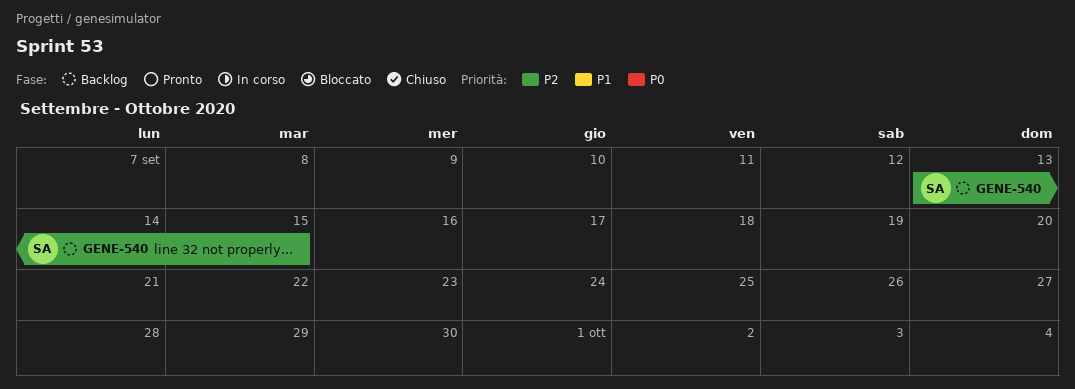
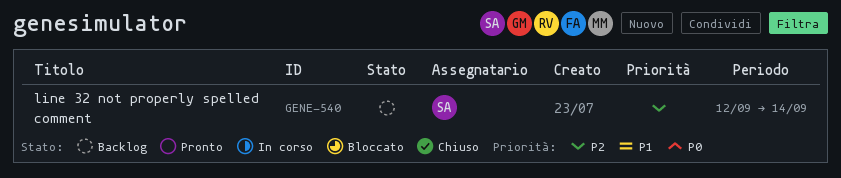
GENE-540, start: Sep 13 -> Sep 12
GENE-540, due: Sep 15 -> Sep 14

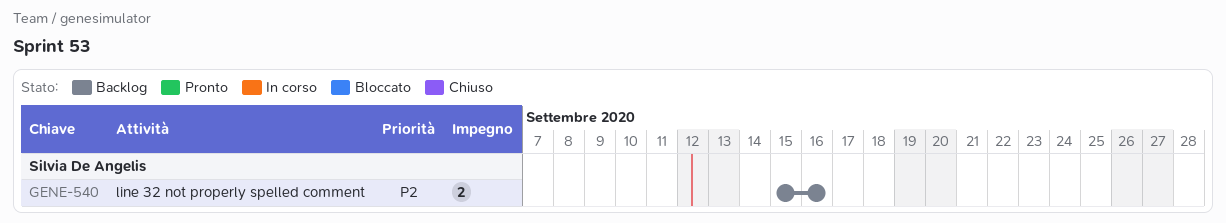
GENE-540, start: Sep 12 -> Sep 15
GENE-540, due: Sep 14 -> Sep 16

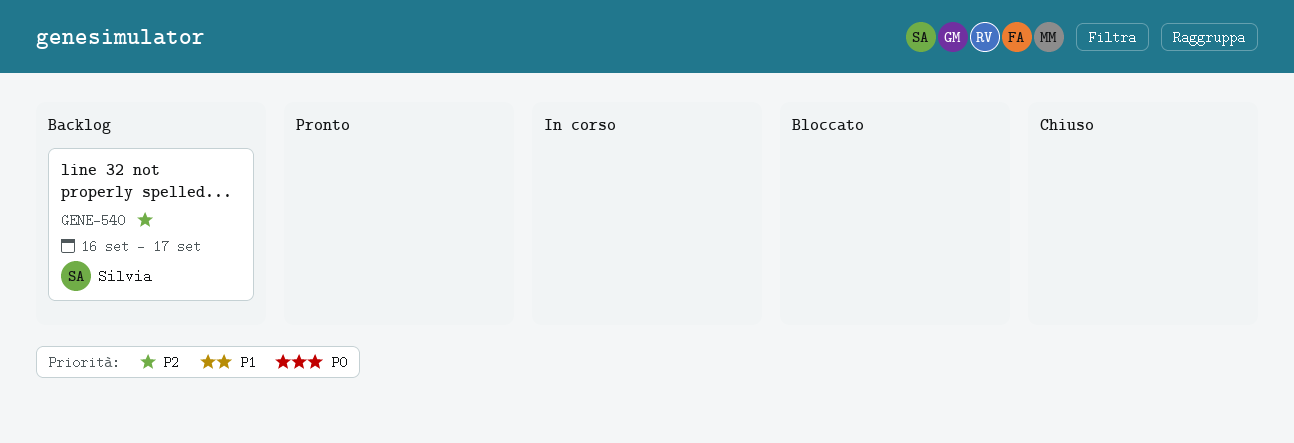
GENE-540, start: Sep 15 -> Sep 16
GENE-540, due: Sep 16 -> Sep 17

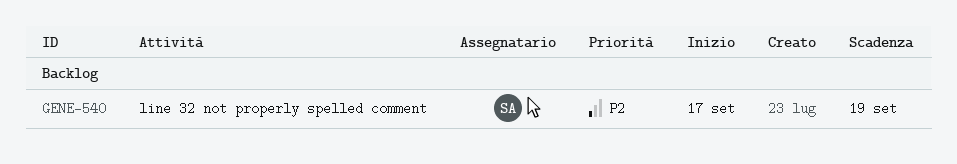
GENE-540, start: Sep 16 -> Sep 17
GENE-540, due: Sep 17 -> Sep 19

